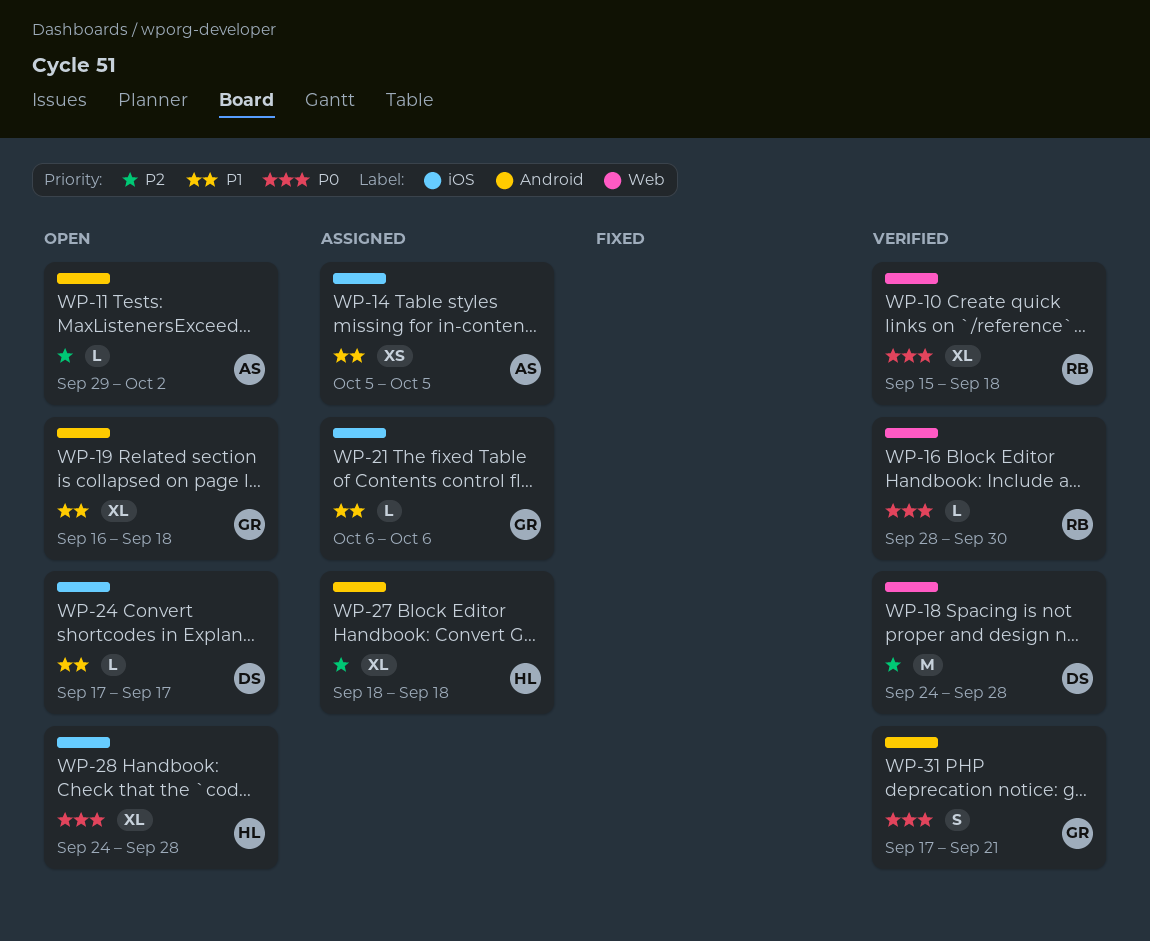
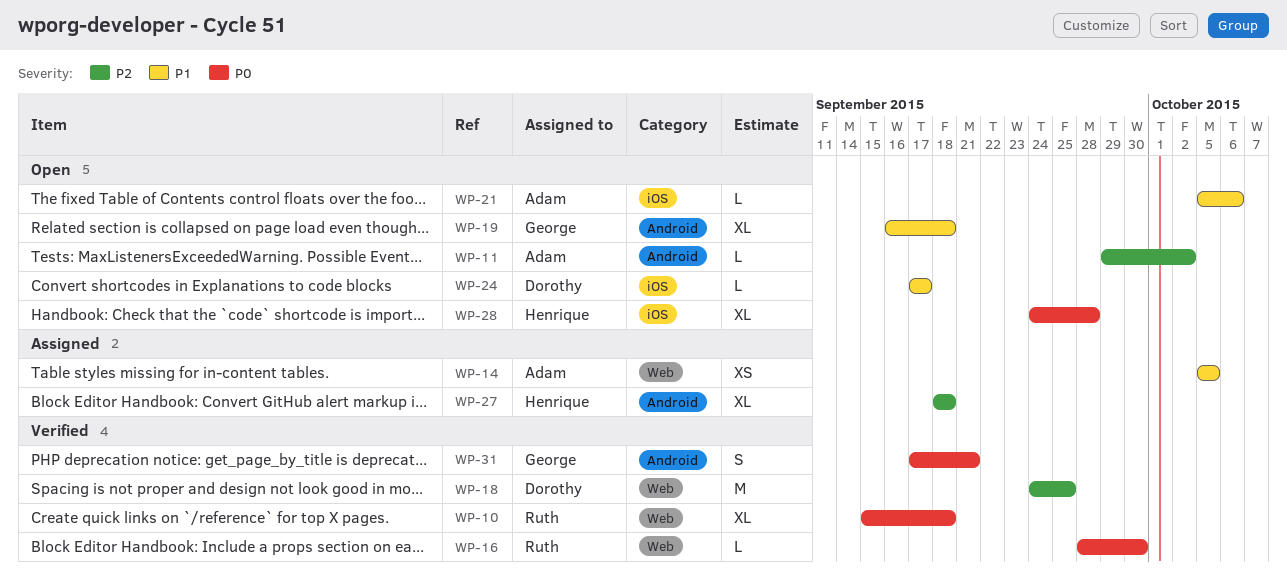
WP-14, label: iOS -> Web
WP-18, due: Sep 28 -> Sep 25
WP-21, status: Assigned -> Open
WP-21, owner: George -> Adam
WP-21, start: Oct 6 -> Oct 5

